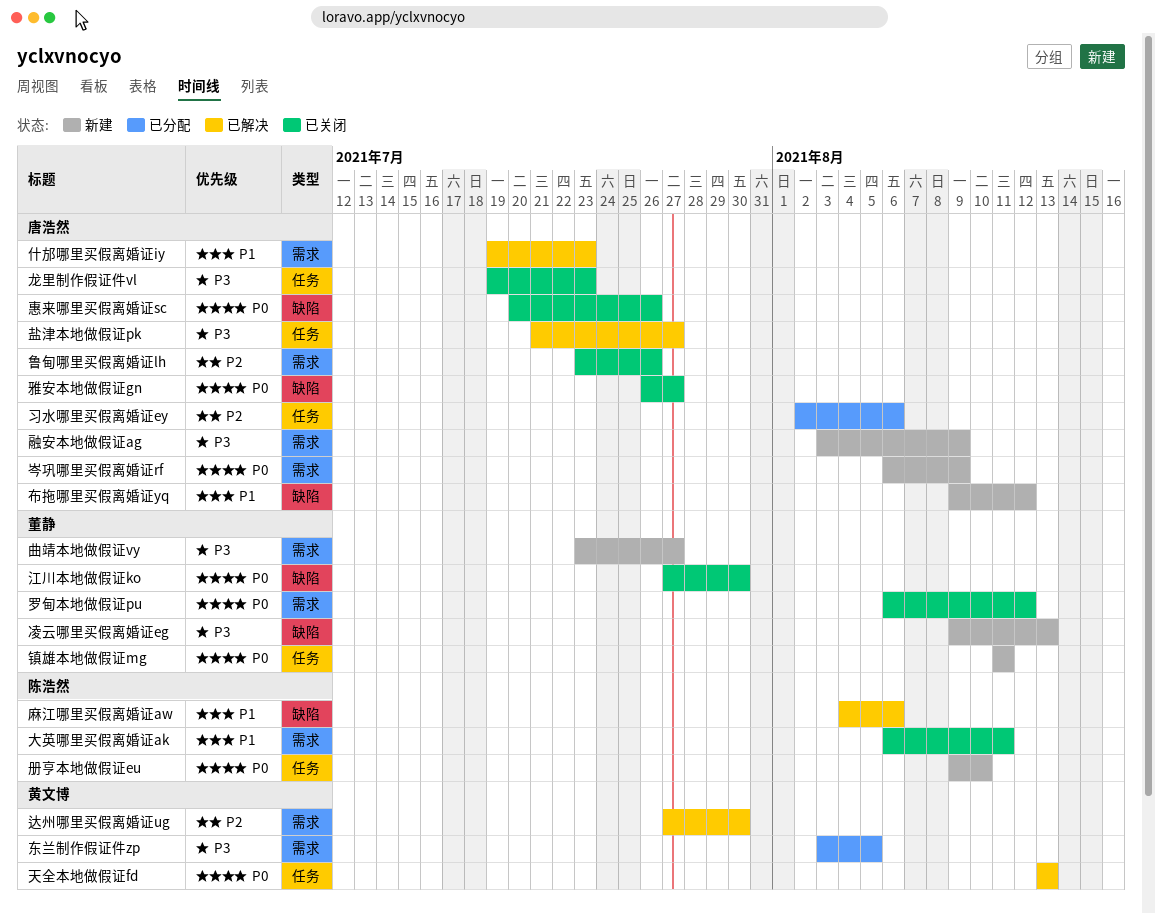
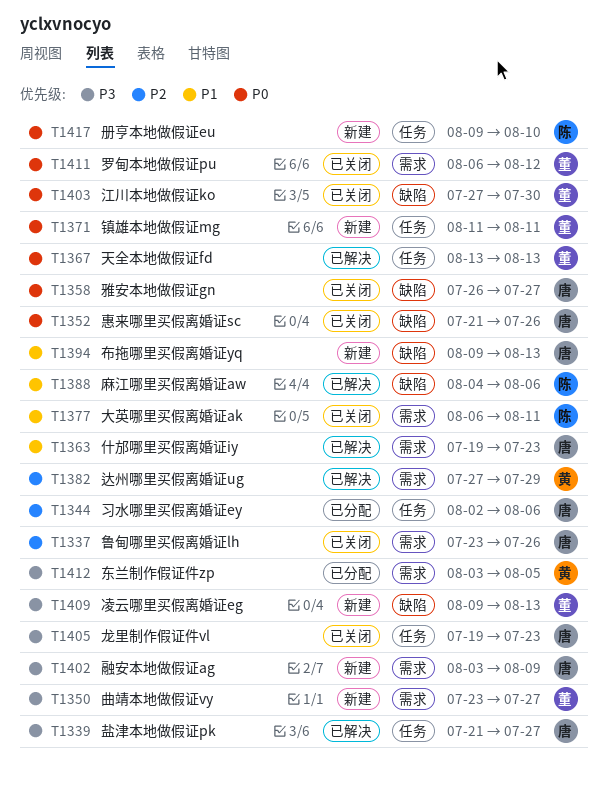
天全本地做假证fd, owner: 黄文博 -> 董静
岑巩哪里买假离婚证rf: present -> none
布拖哪里买假离婚证yq, due: Aug 12 -> Aug 13
惠来哪里买假离婚证sc, start: Jul 20 -> Jul 21
达州哪里买假离婚证ug, due: Jul 30 -> Jul 29

